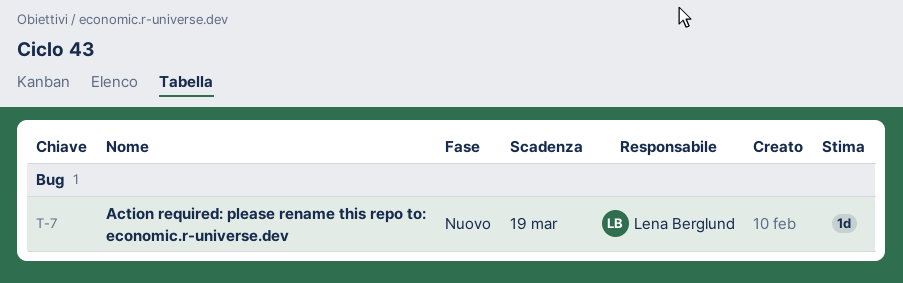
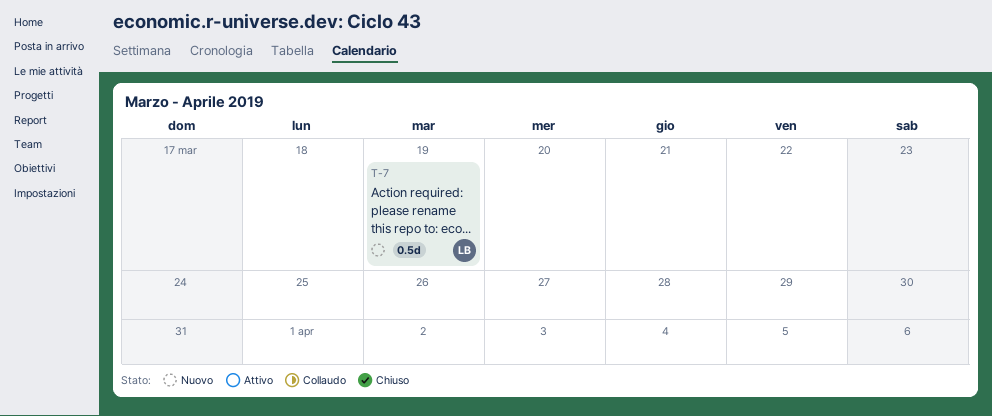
T-7, estimate: 1d -> 0.5d

